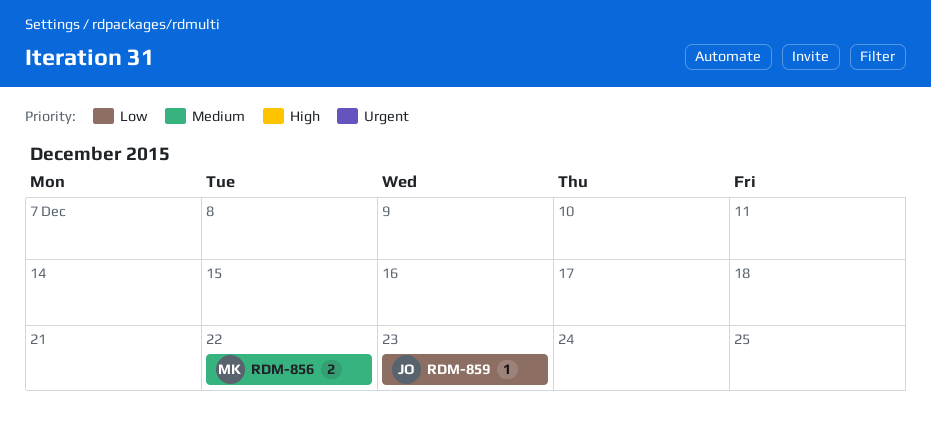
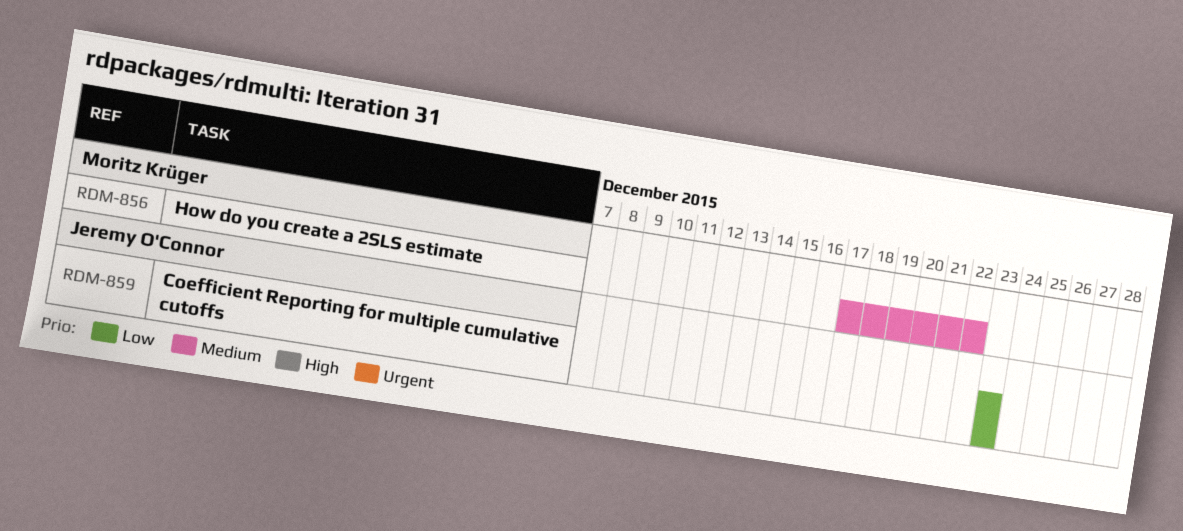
RDM-856, start: Dec 22 -> Dec 17

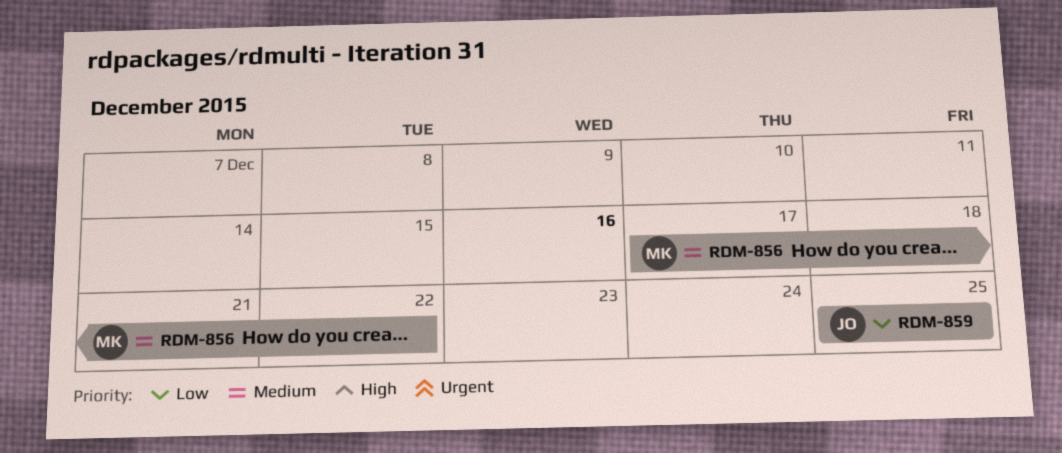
RDM-859, start: Dec 23 -> Dec 25
RDM-859, due: Dec 23 -> Dec 25

